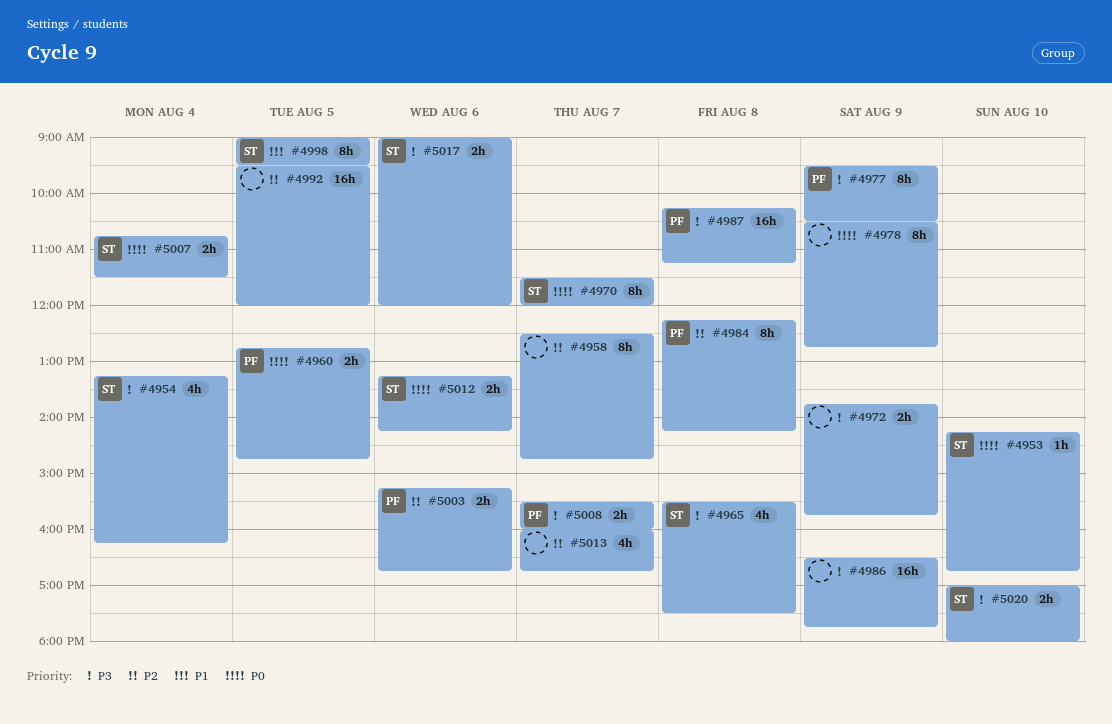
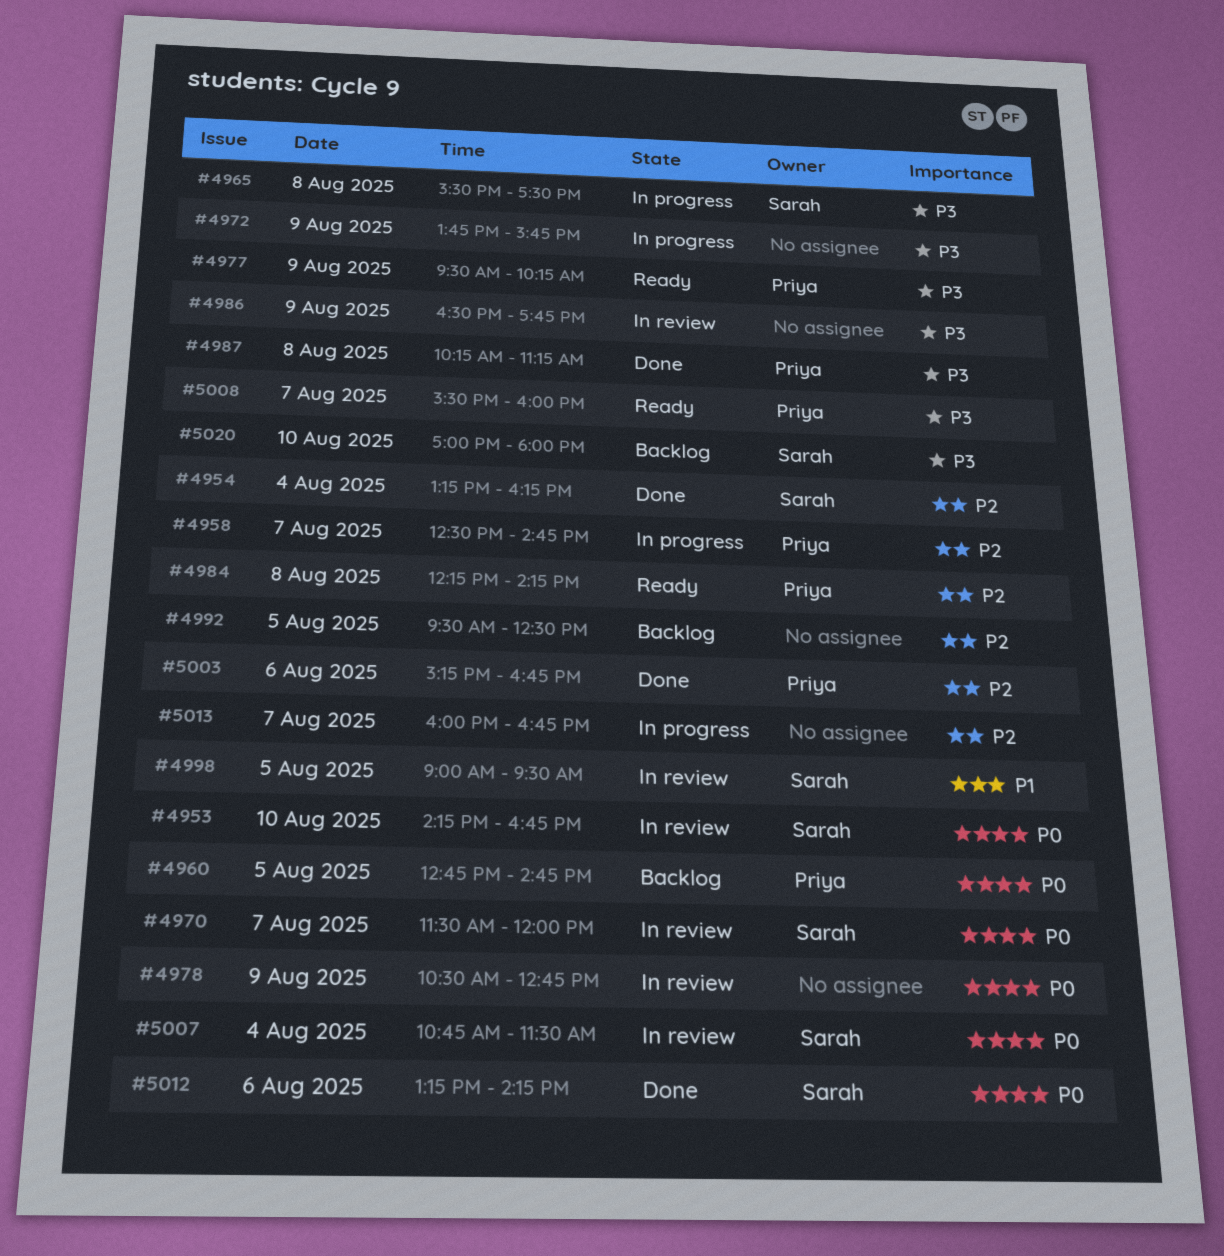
#4954, priority: P3 -> P2
#4958, owner: none -> Priya
#4977, ends: 10:30 -> 10:15
#4992, ends: 12:00 -> 12:30
#5017: present -> none

